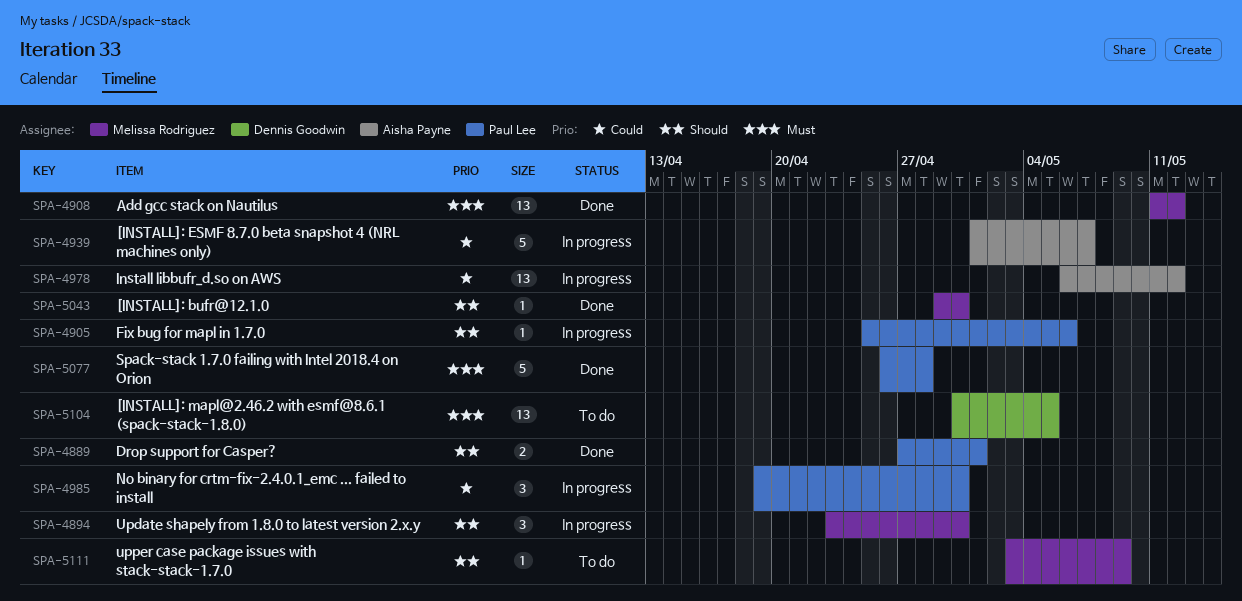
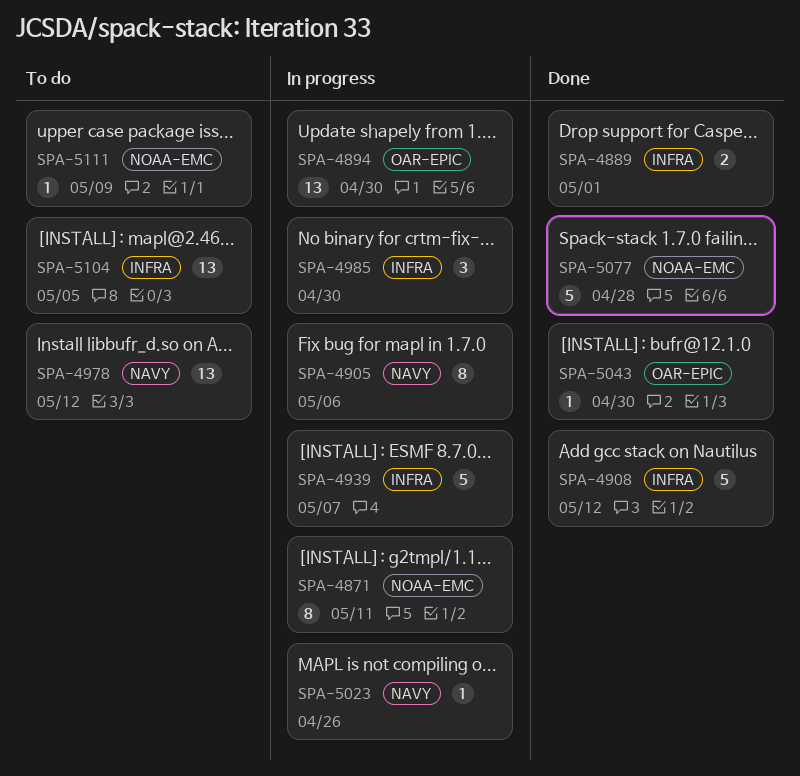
SPA-4871: none -> present
SPA-4894, estimate: 3 -> 13
SPA-4905, estimate: 1 -> 8
SPA-4908, estimate: 13 -> 5
SPA-4978, status: In progress -> To do
SPA-5023: none -> present

